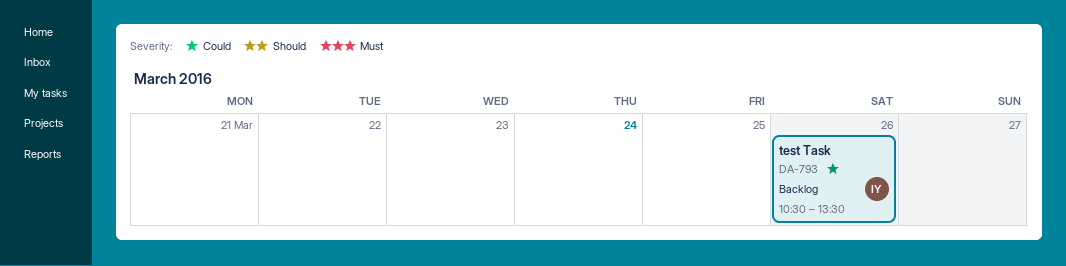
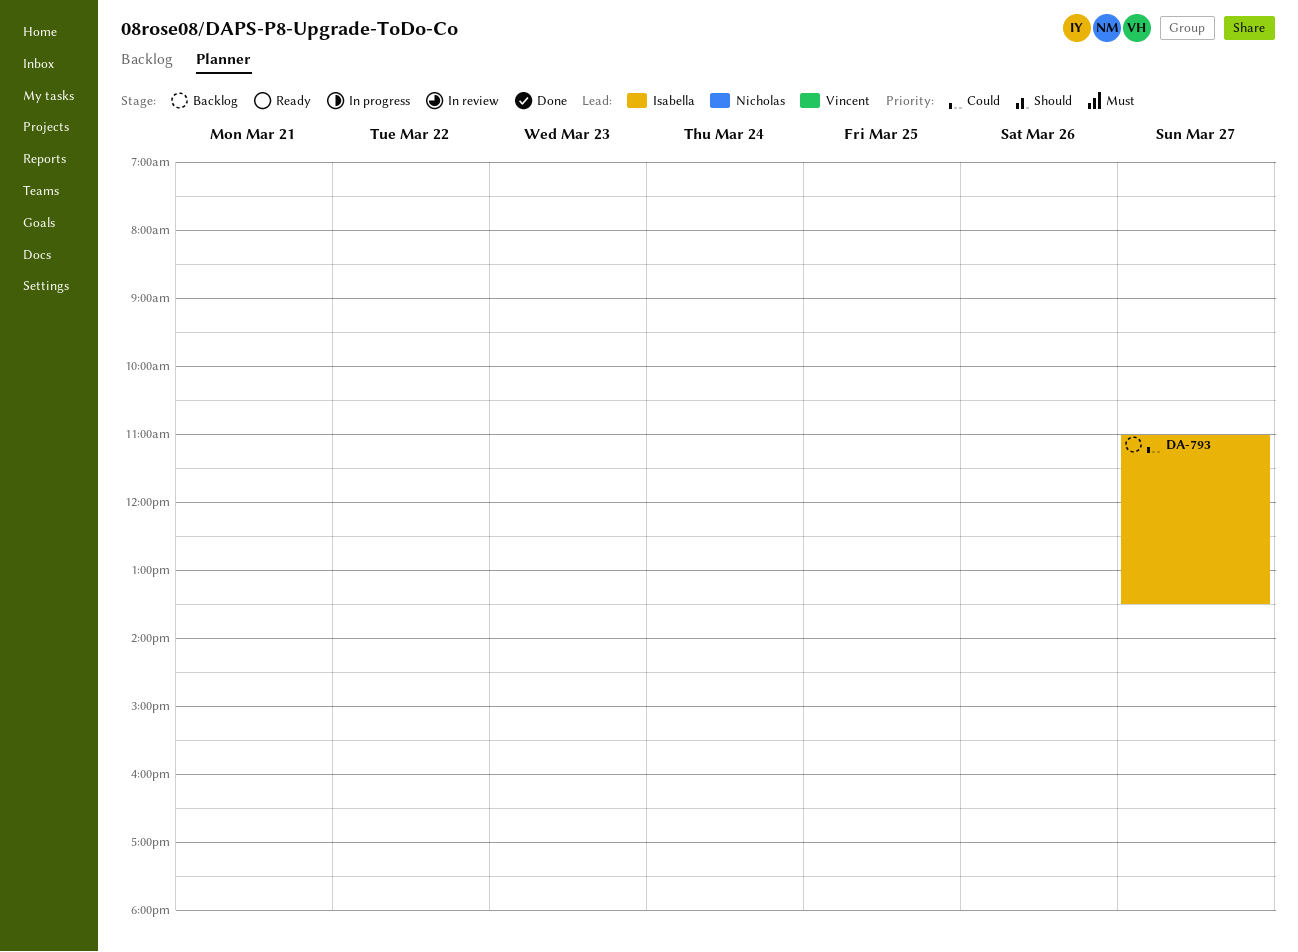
DA-793, day: Mar 26 -> Mar 27
DA-793, begins: 10:30 -> 11:00

